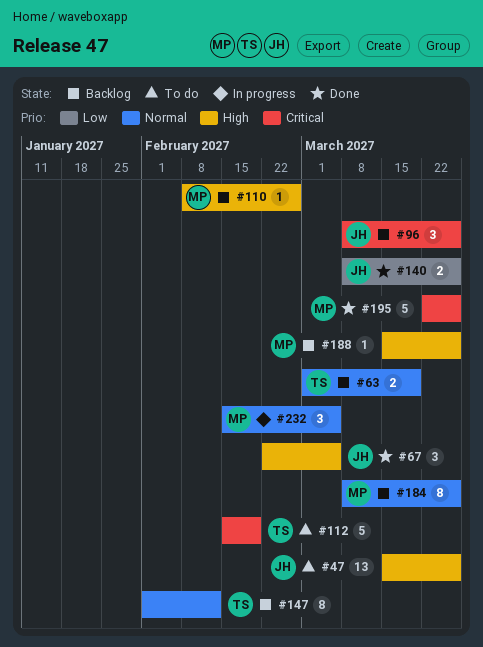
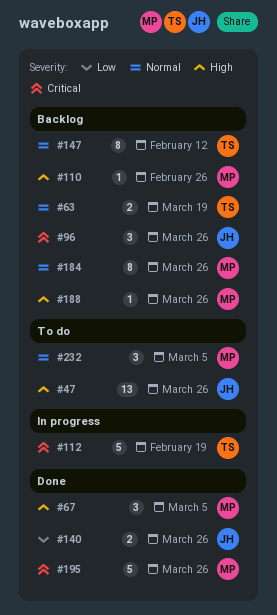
#67, owner: JH -> MP
#112, status: To do -> In progress
#232, status: In progress -> To do

